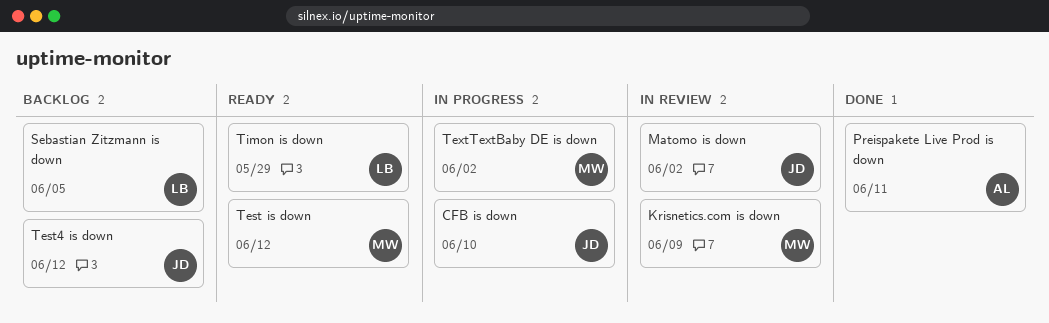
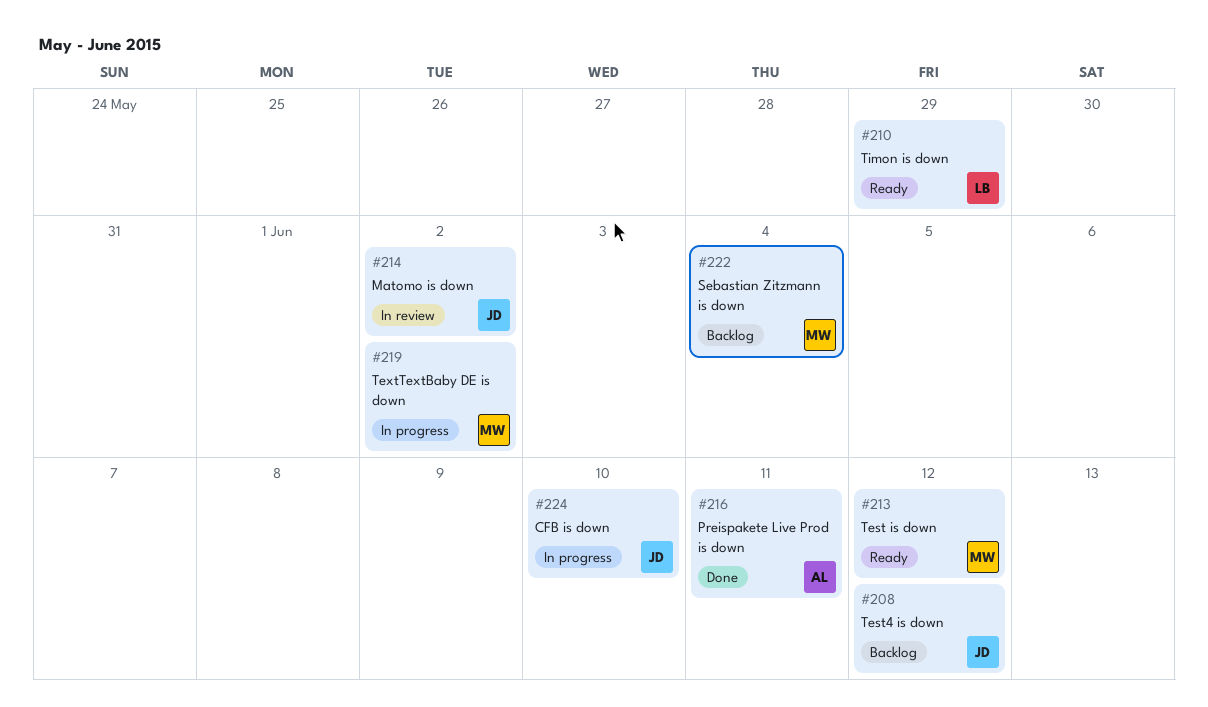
Krisnetics.com is down: present -> none
Sebastian Zitzmann is down, owner: LB -> MW
Sebastian Zitzmann is down, due: Jun 5 -> Jun 4

